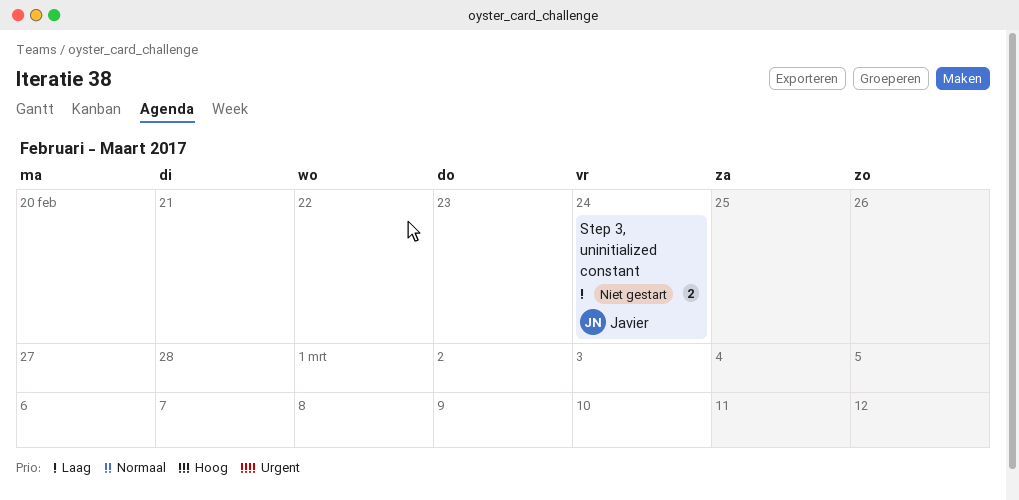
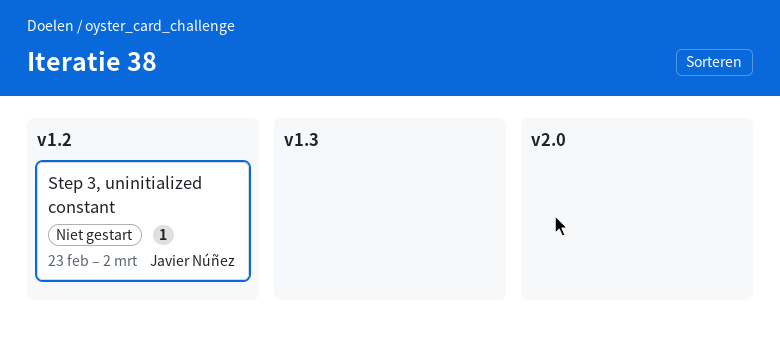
Step 3, uninitialized constant, estimate: 2 -> 1
Step 3, uninitialized constant, due: Feb 24 -> Mar 2

